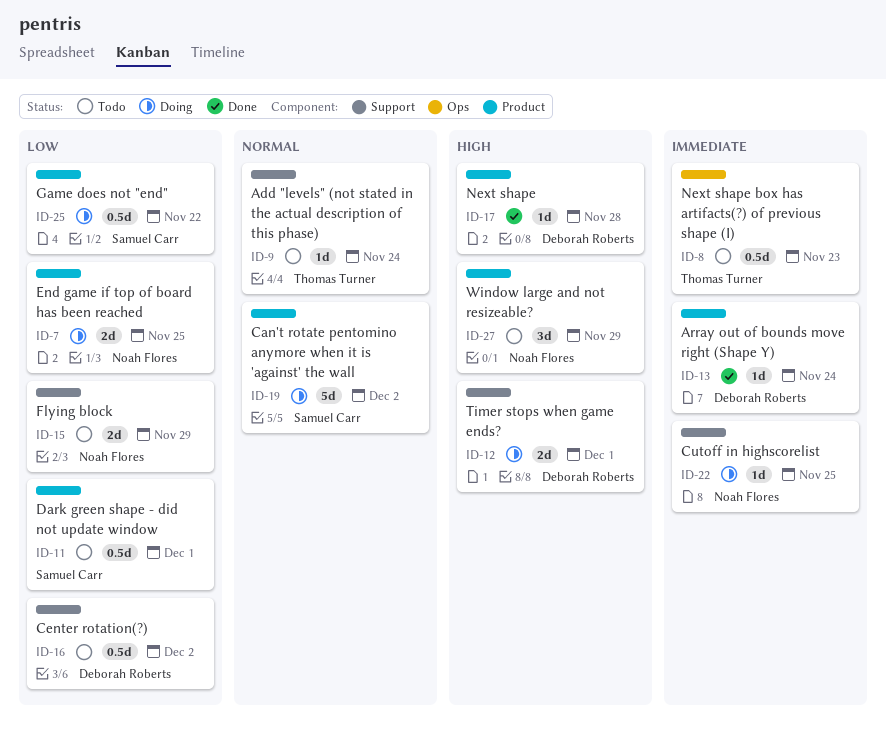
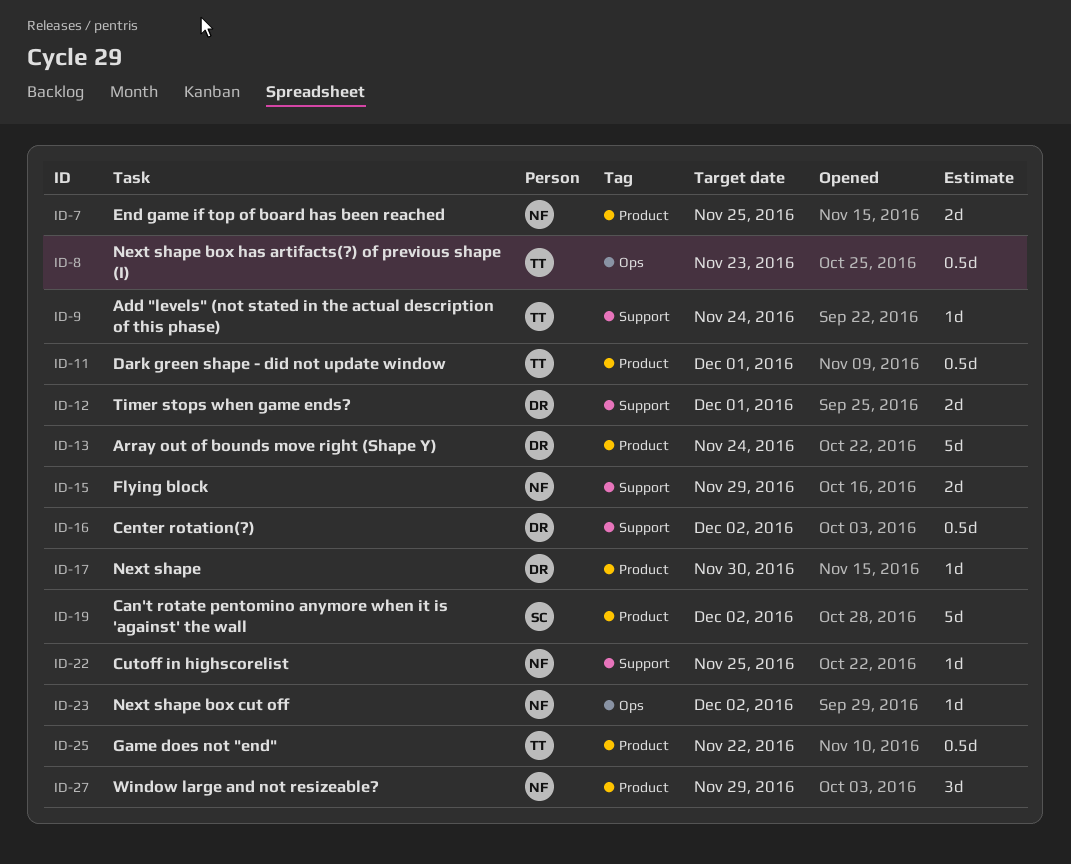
ID-11, owner: Samuel Carr -> Thomas Turner
ID-13, estimate: 1d -> 5d
ID-17, due: Nov 28 -> Nov 30
ID-23: none -> present
ID-25, owner: Samuel Carr -> Thomas Turner

